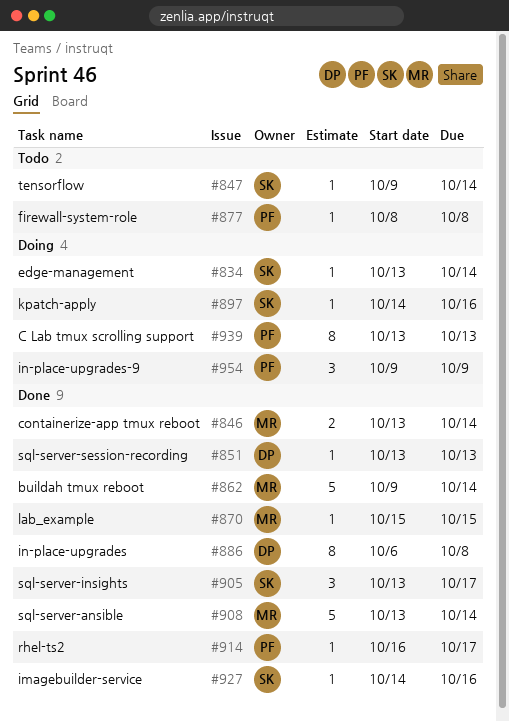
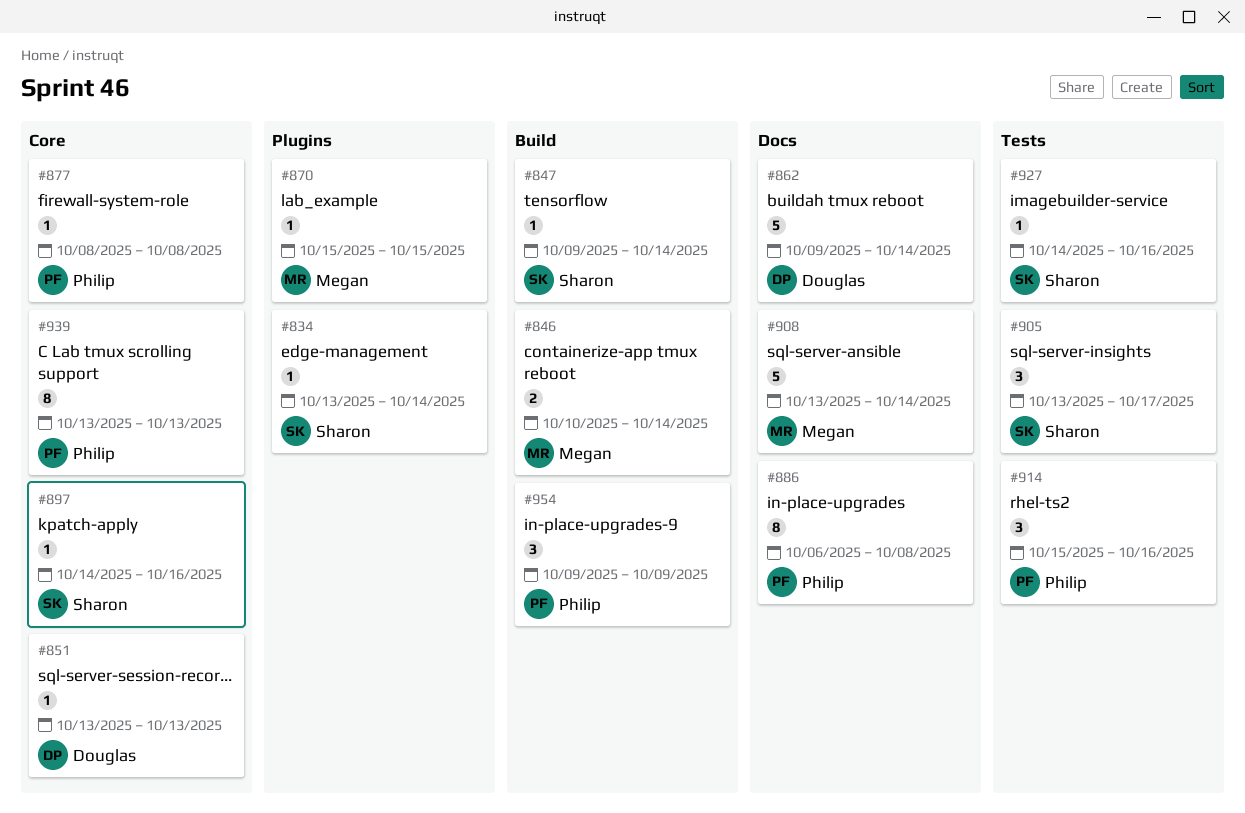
#846, start: Oct 13 -> Oct 10
#862, owner: Megan -> Douglas
#886, owner: Douglas -> Philip
#914, estimate: 1 -> 3
#914, start: Oct 16 -> Oct 15
#914, due: Oct 17 -> Oct 16

